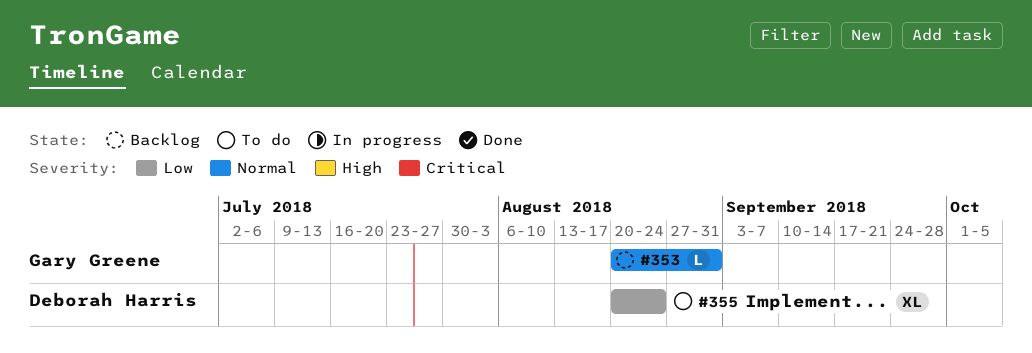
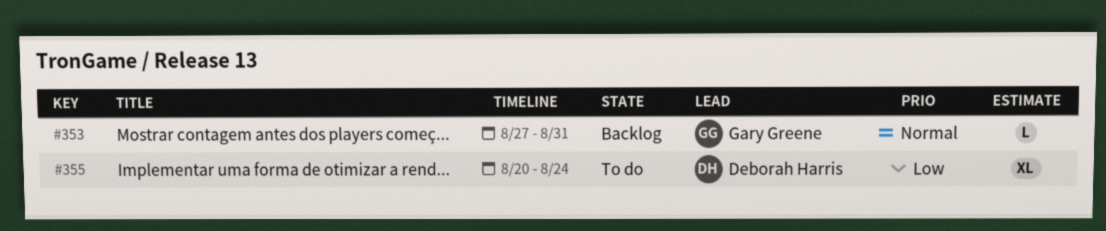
#353, start: Aug 20 -> Aug 27

